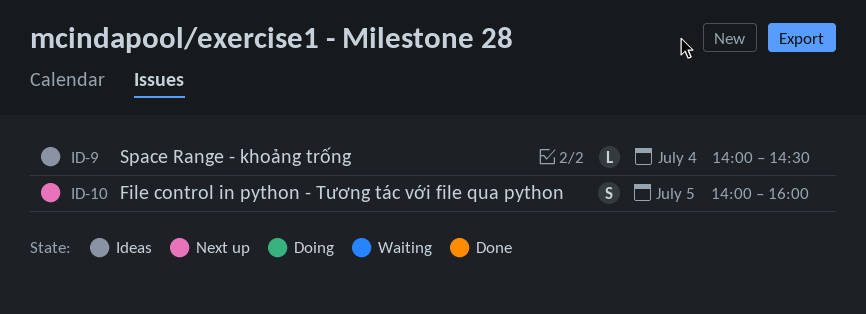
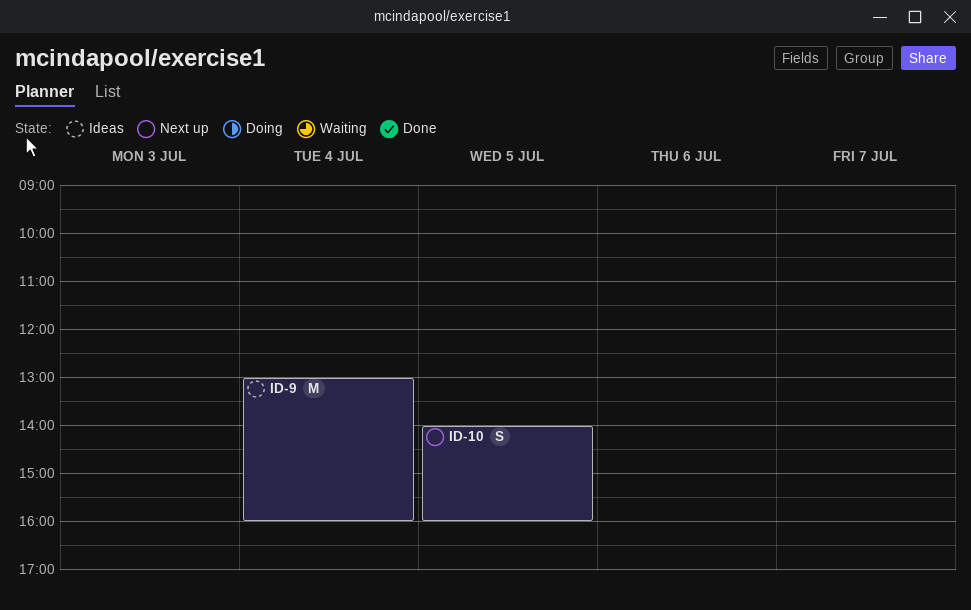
ID-9, estimate: L -> M
ID-9, begins: 14:00 -> 13:00
ID-9, ends: 14:30 -> 16:00

